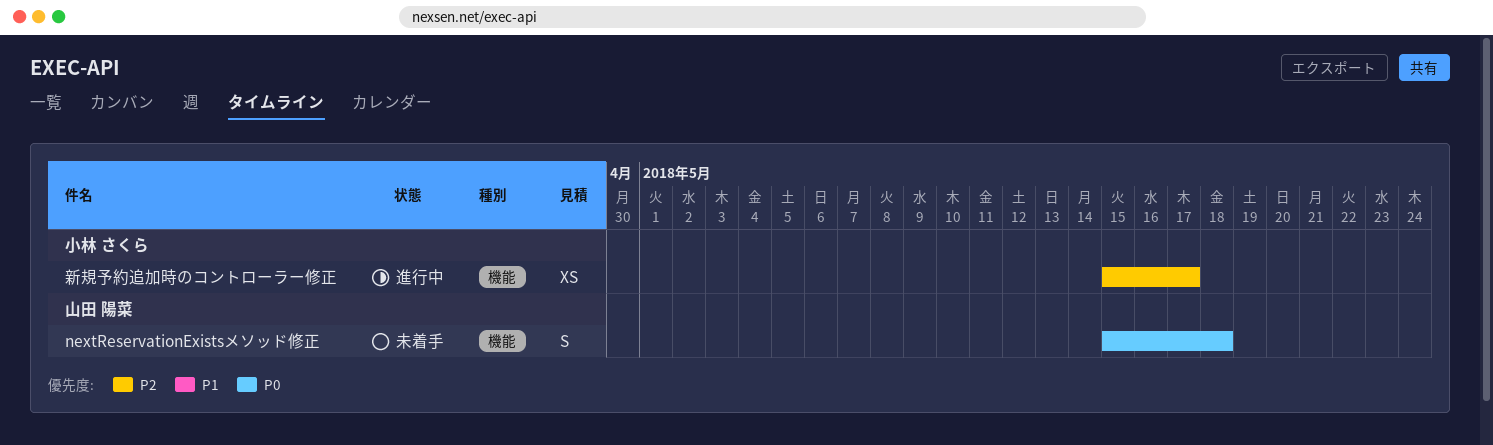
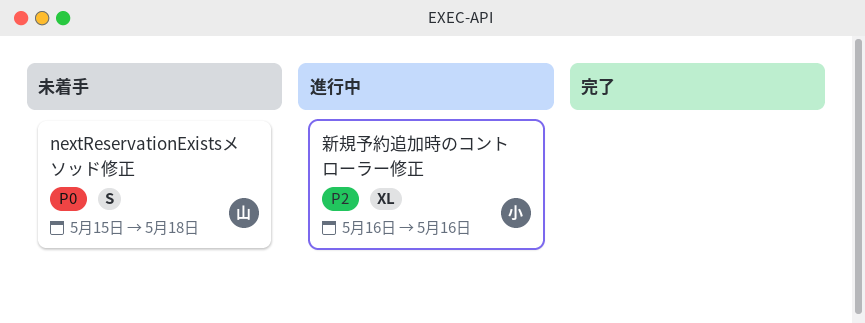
新規予約追加時のコントローラー修正, estimate: XS -> XL
新規予約追加時のコントローラー修正, start: May 15 -> May 16
新規予約追加時のコントローラー修正, due: May 17 -> May 16

